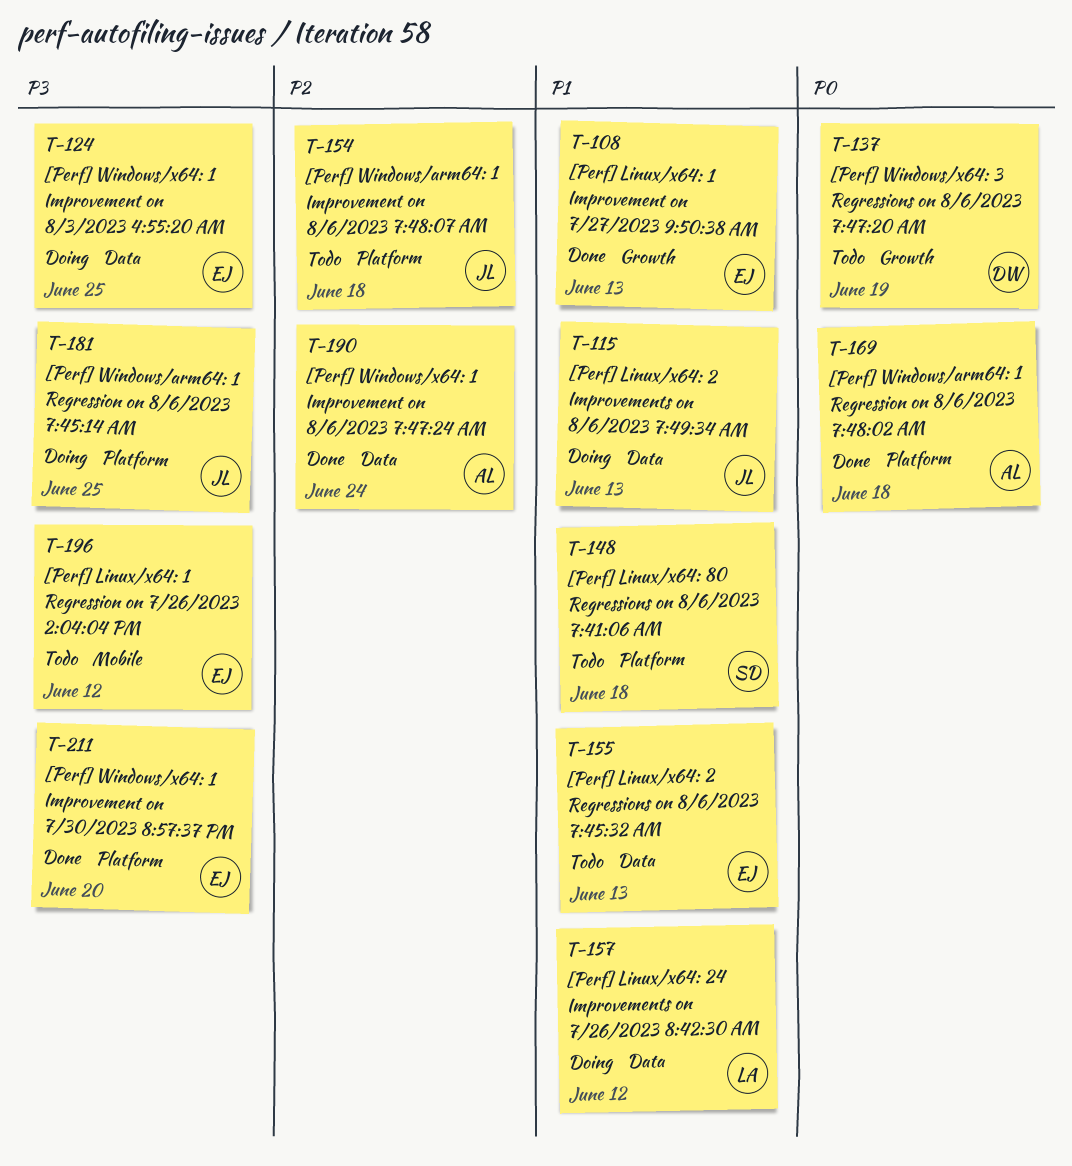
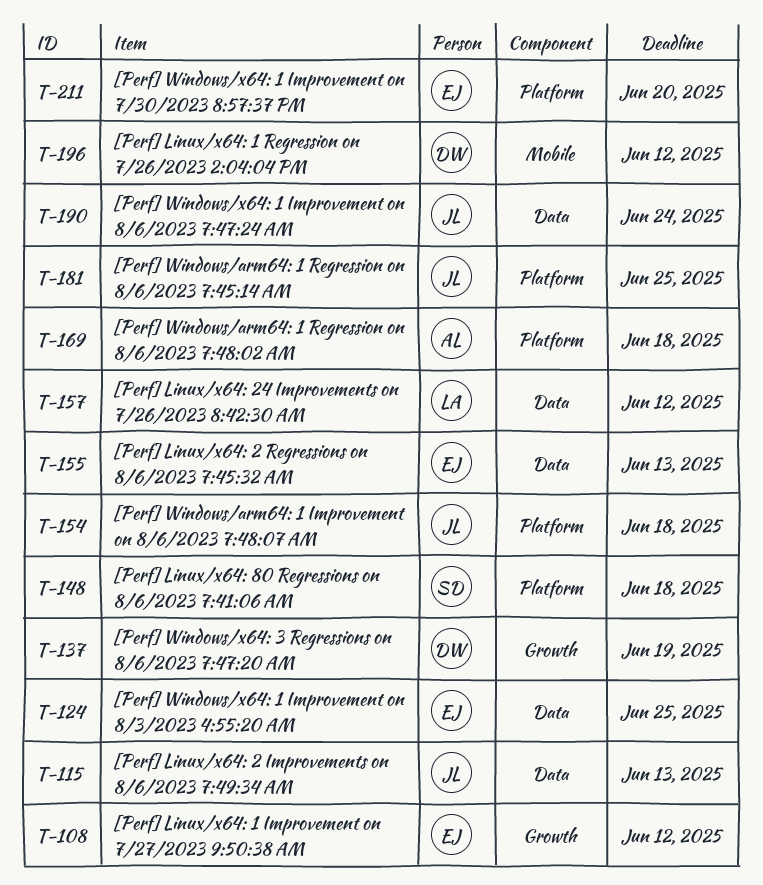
T-108, due: Jun 13 -> Jun 12
T-190, owner: AL -> JL
T-196, owner: EJ -> DW

